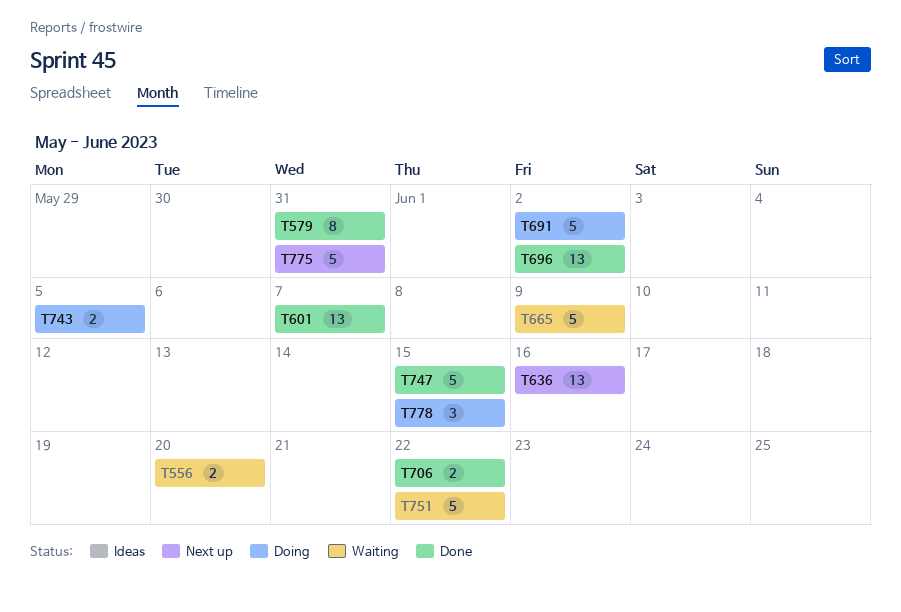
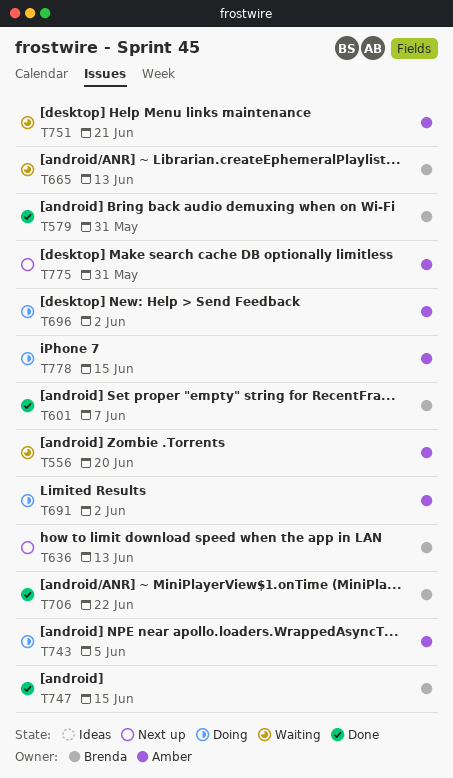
T636, due: Jun 16 -> Jun 13
T665, due: Jun 9 -> Jun 13
T696, status: Done -> Doing
T751, due: Jun 22 -> Jun 21

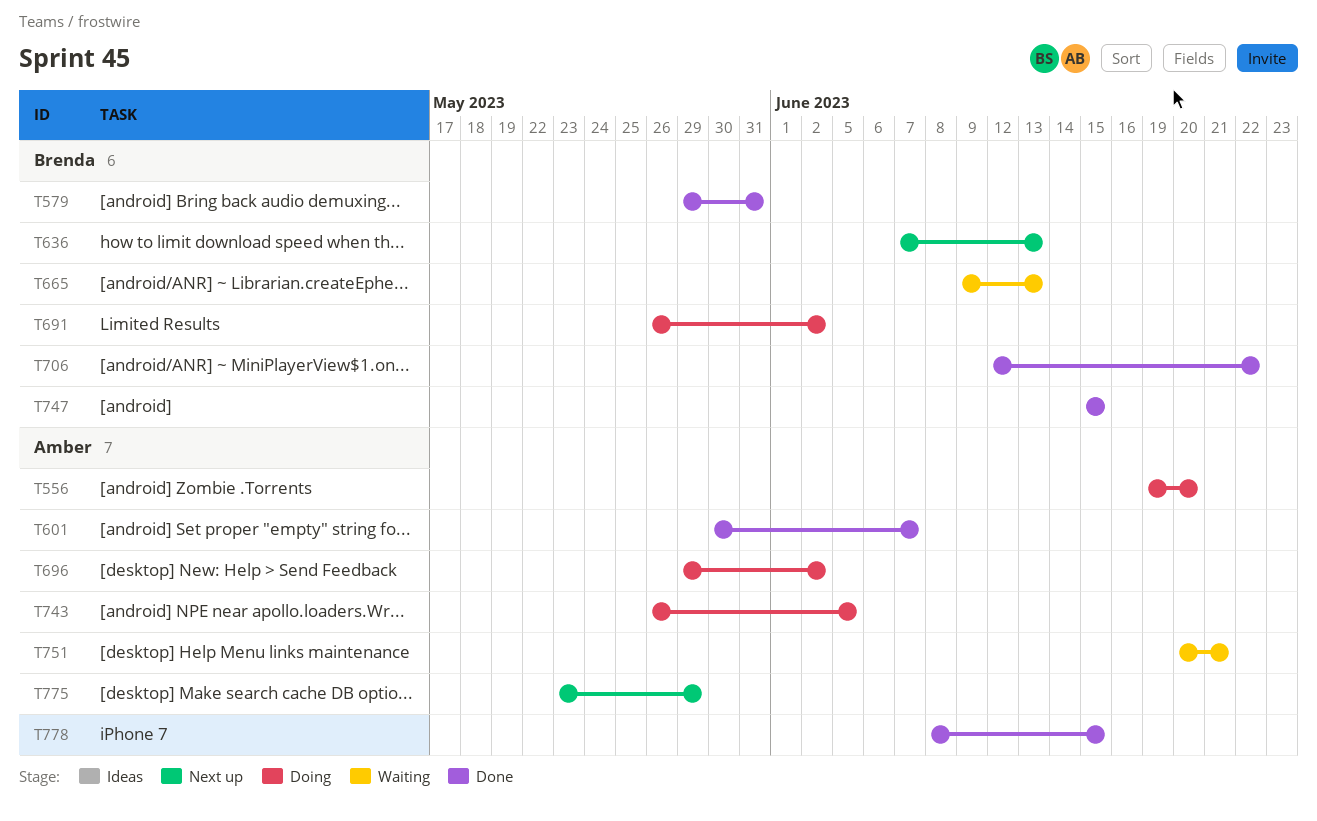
T556, status: Waiting -> Doing
T601, owner: Brenda -> Amber
T691, owner: Amber -> Brenda
T775, due: May 31 -> May 29
T778, status: Doing -> Done

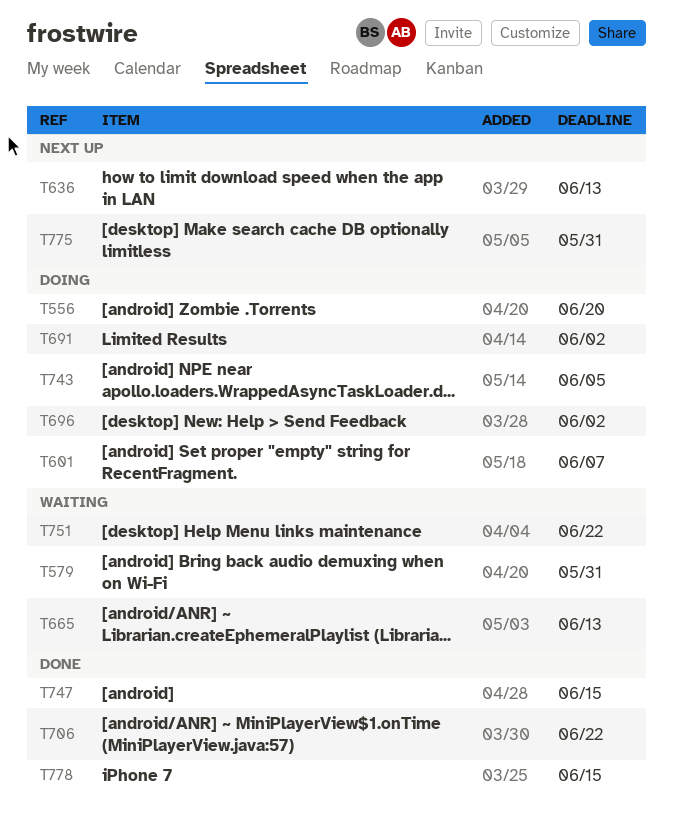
T579, status: Done -> Waiting
T601, status: Done -> Doing
T751, due: Jun 21 -> Jun 22
T775, due: May 29 -> May 31

